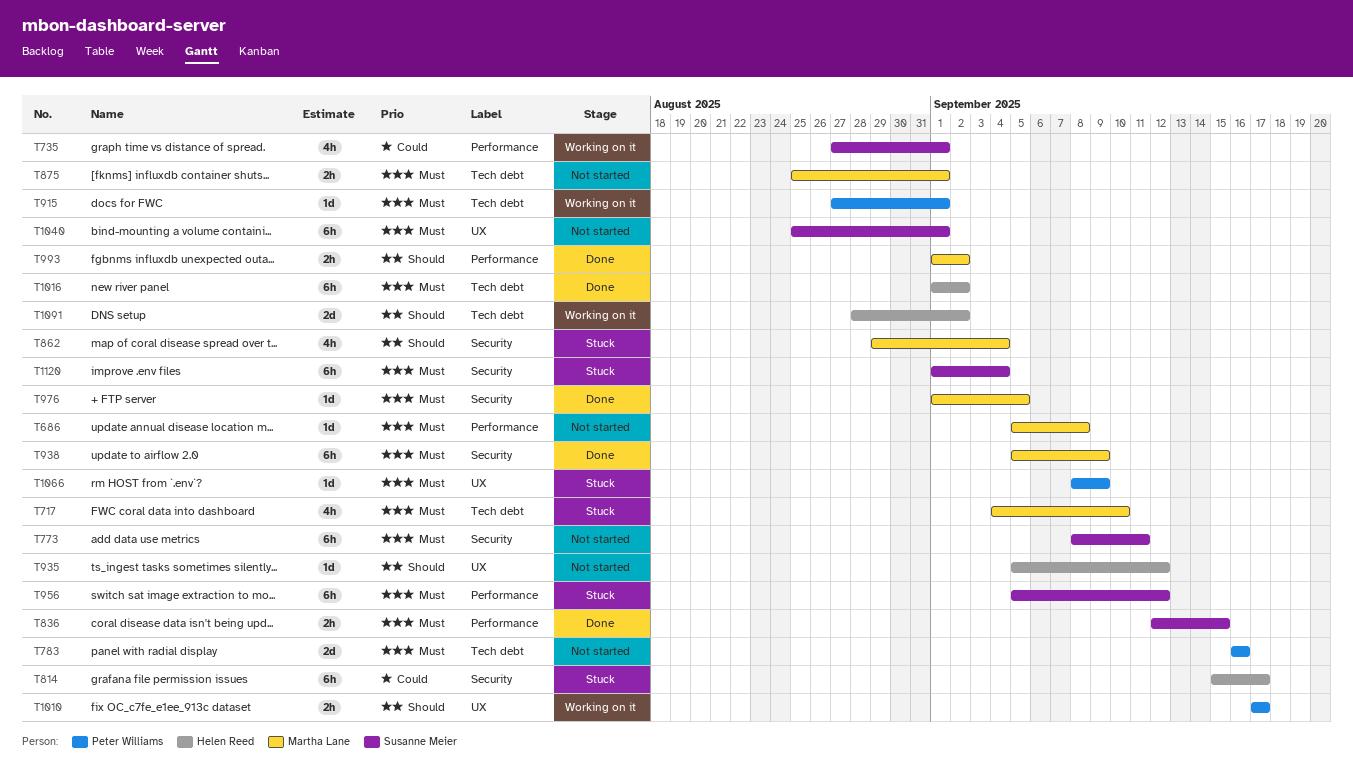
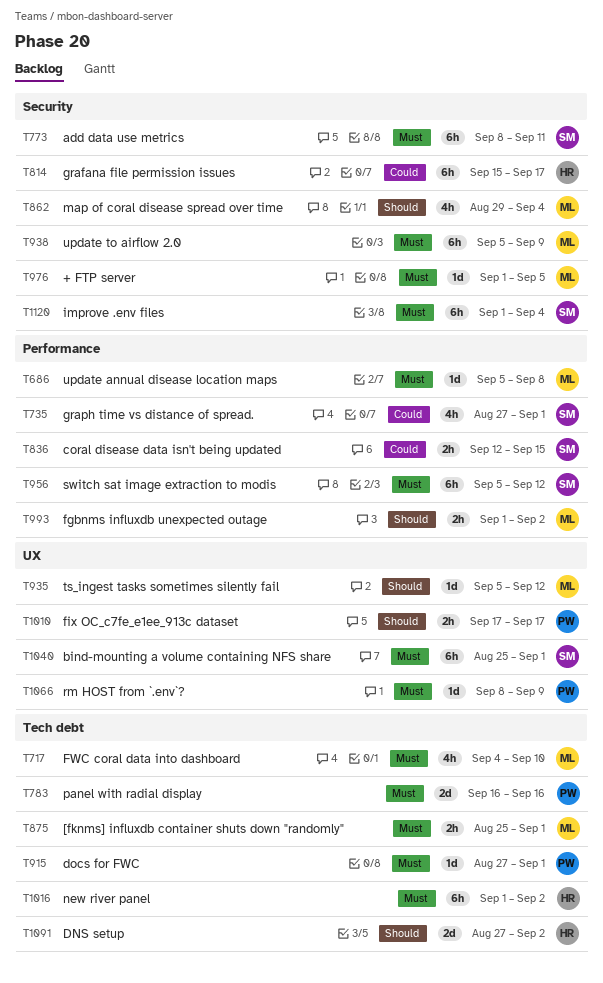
T836, priority: Must -> Could
T935, owner: Helen Reed -> Martha Lane
T1091, start: Aug 28 -> Aug 27

